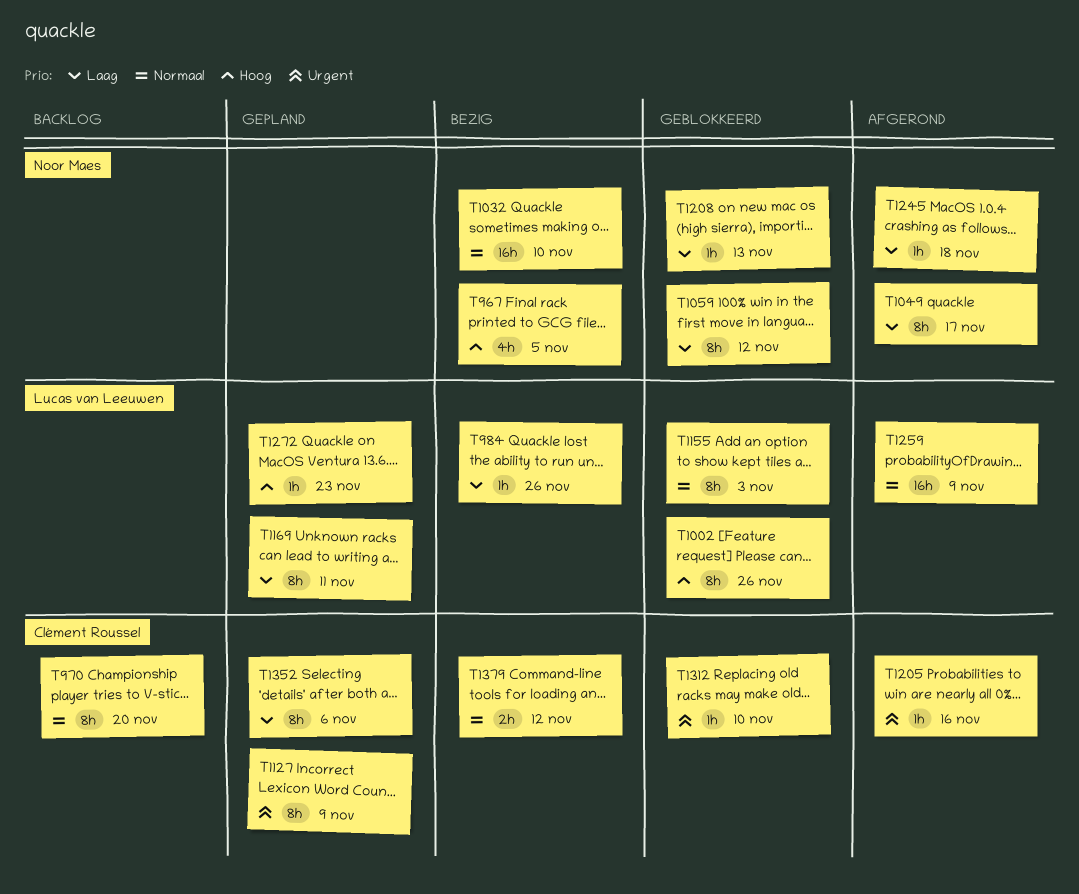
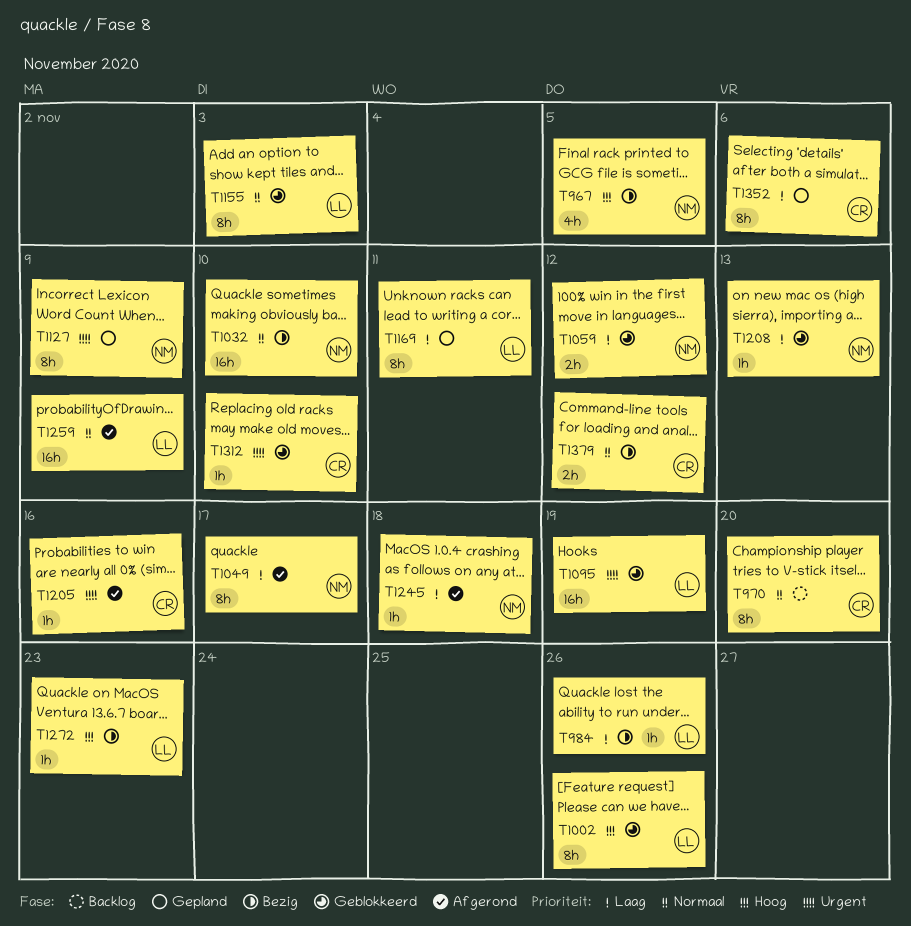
T1059, estimate: 8h -> 2h
T1095: none -> present
T1127, owner: Clément Roussel -> Noor Maes
T1272, status: Gepland -> Bezig

